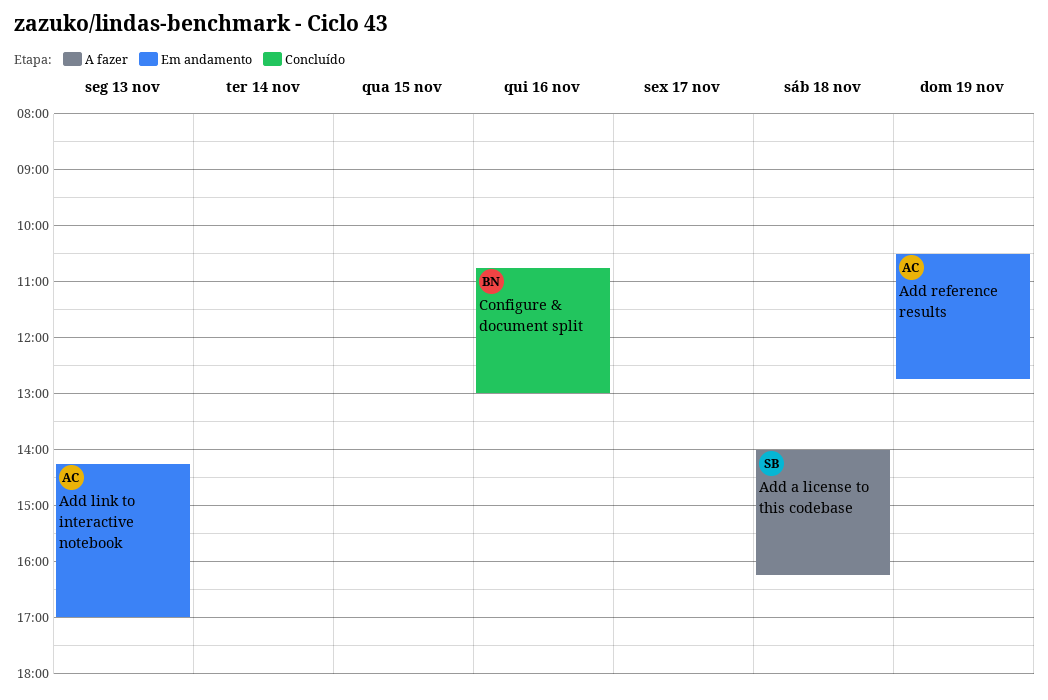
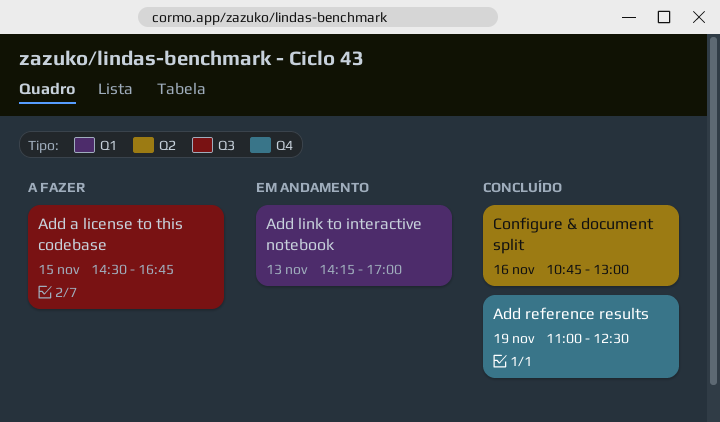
Add a license to this codebase, day: Nov 18 -> Nov 15
Add a license to this codebase, begins: 14:00 -> 14:30
Add a license to this codebase, ends: 16:15 -> 16:45
Add reference results, status: Em andamento -> Concluído
Add reference results, begins: 10:30 -> 11:00
Add reference results, ends: 12:45 -> 12:30

